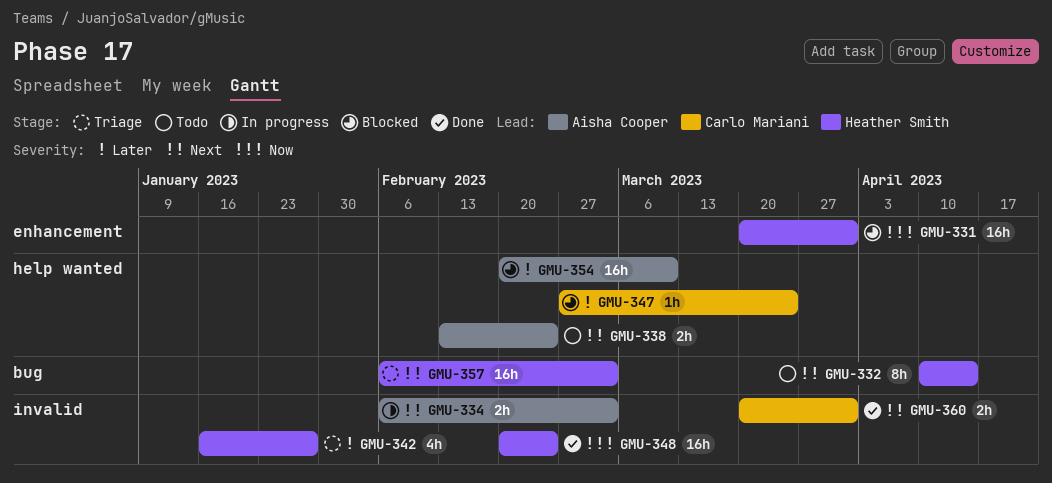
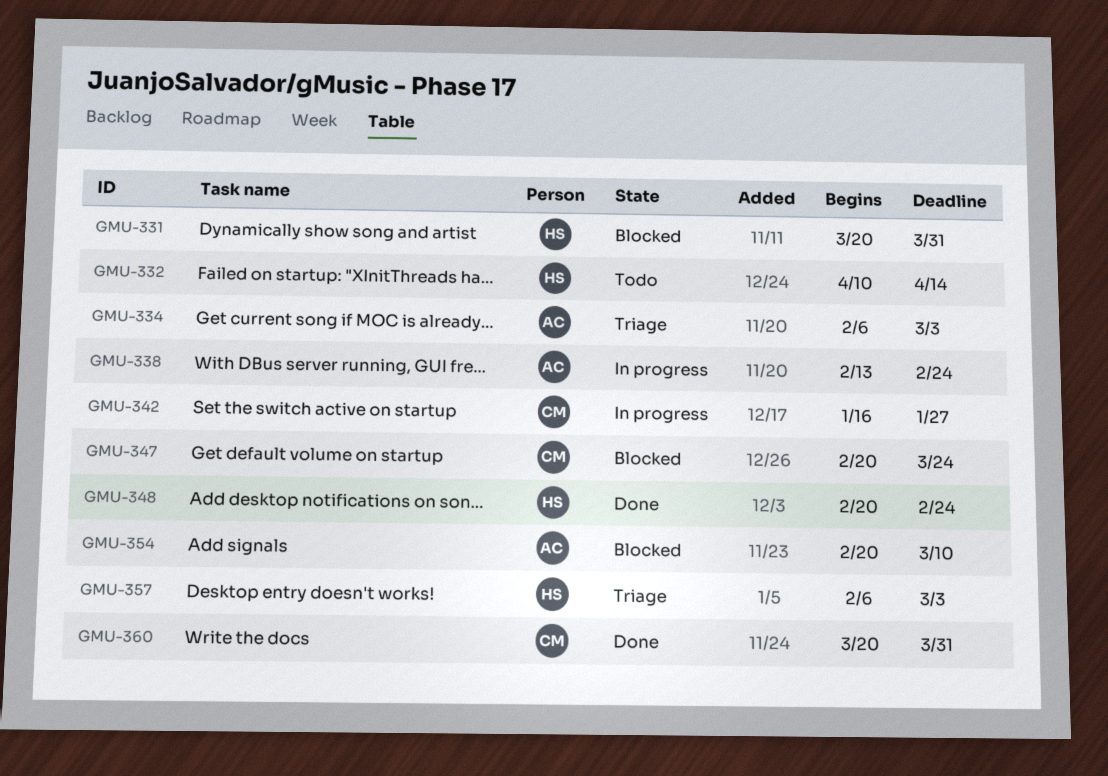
GMU-334, status: In progress -> Triage
GMU-338, status: Todo -> In progress
GMU-342, status: Triage -> In progress
GMU-342, owner: Heather Smith -> Carlo Mariani
GMU-347, start: Feb 27 -> Feb 20

